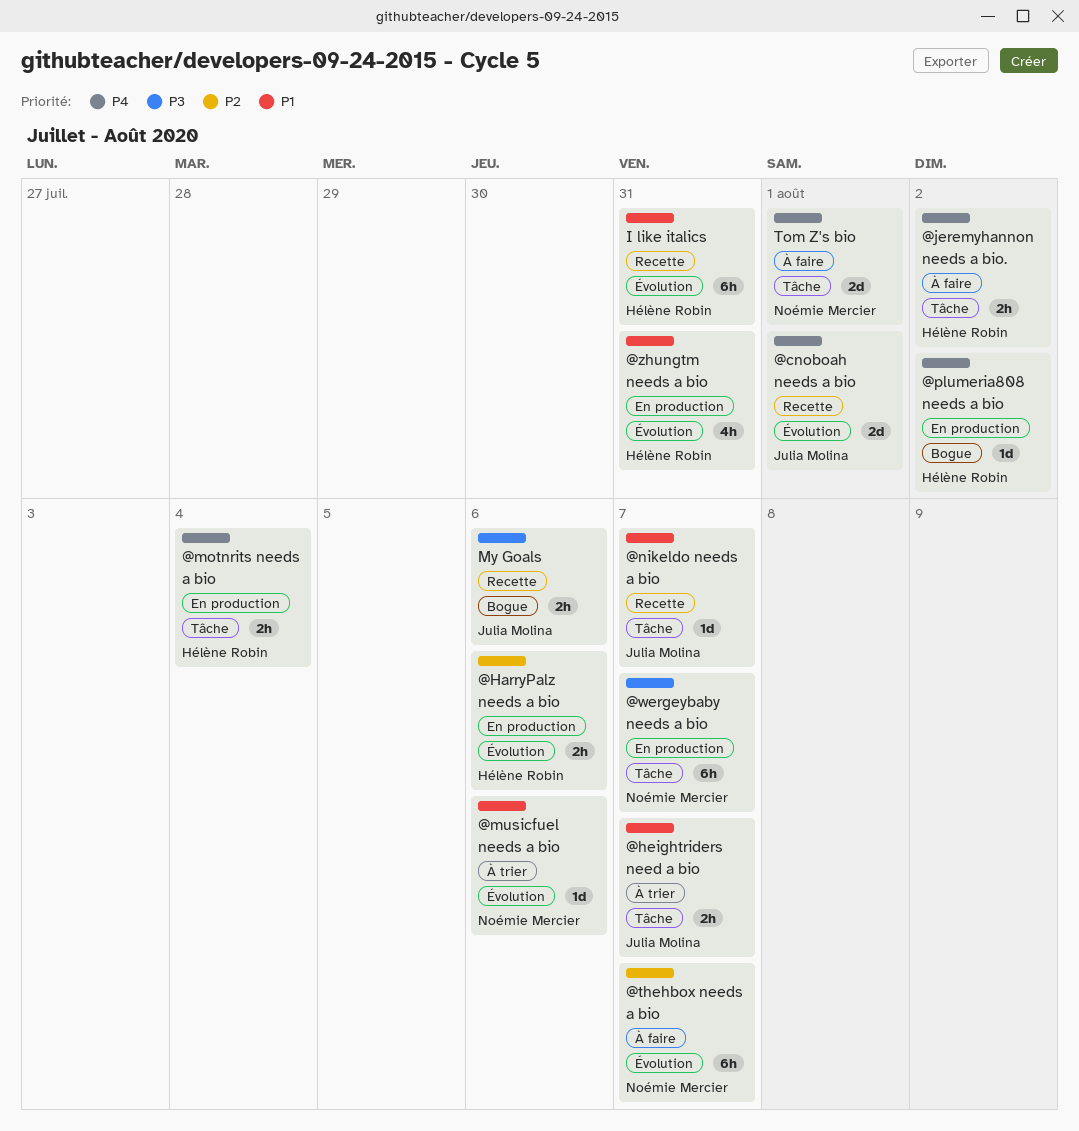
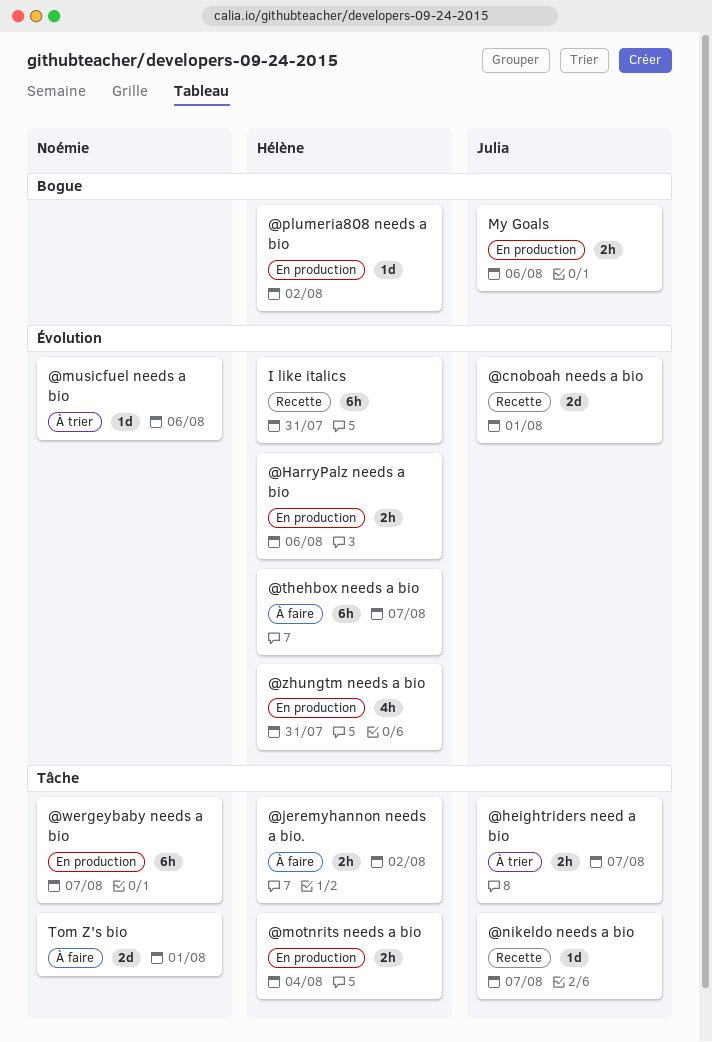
@thehbox needs a bio, owner: Noémie Mercier -> Hélène Robin
My Goals, status: Recette -> En production

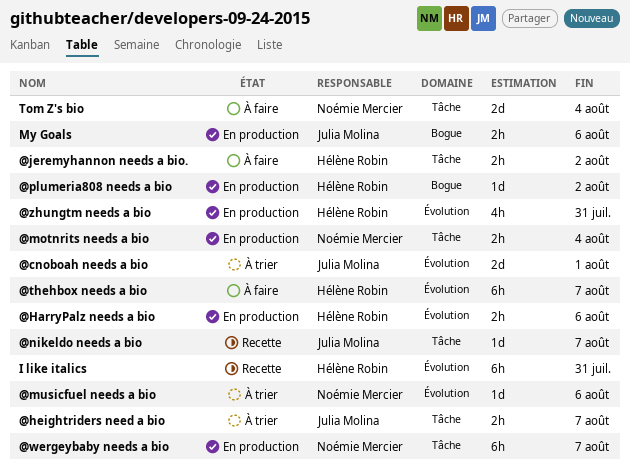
@cnoboah needs a bio, status: Recette -> À trier
@motnrits needs a bio, owner: Hélène Robin -> Noémie Mercier
Tom Z's bio, due: Aug 1 -> Aug 4

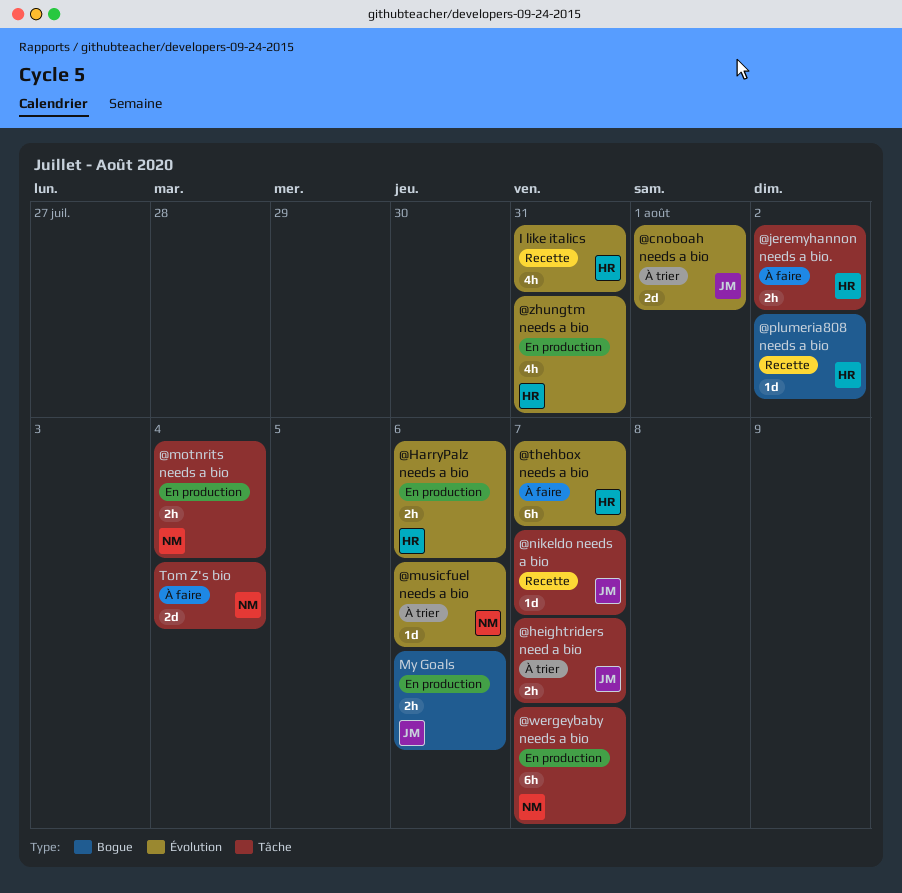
@plumeria808 needs a bio, status: En production -> Recette
I like italics, estimate: 6h -> 4h

